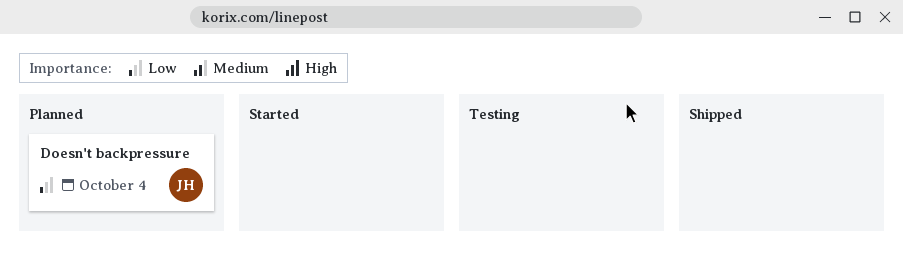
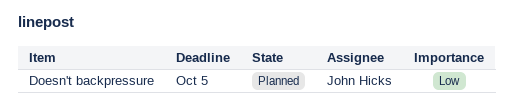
Doesn't backpressure, due: Oct 4 -> Oct 5

